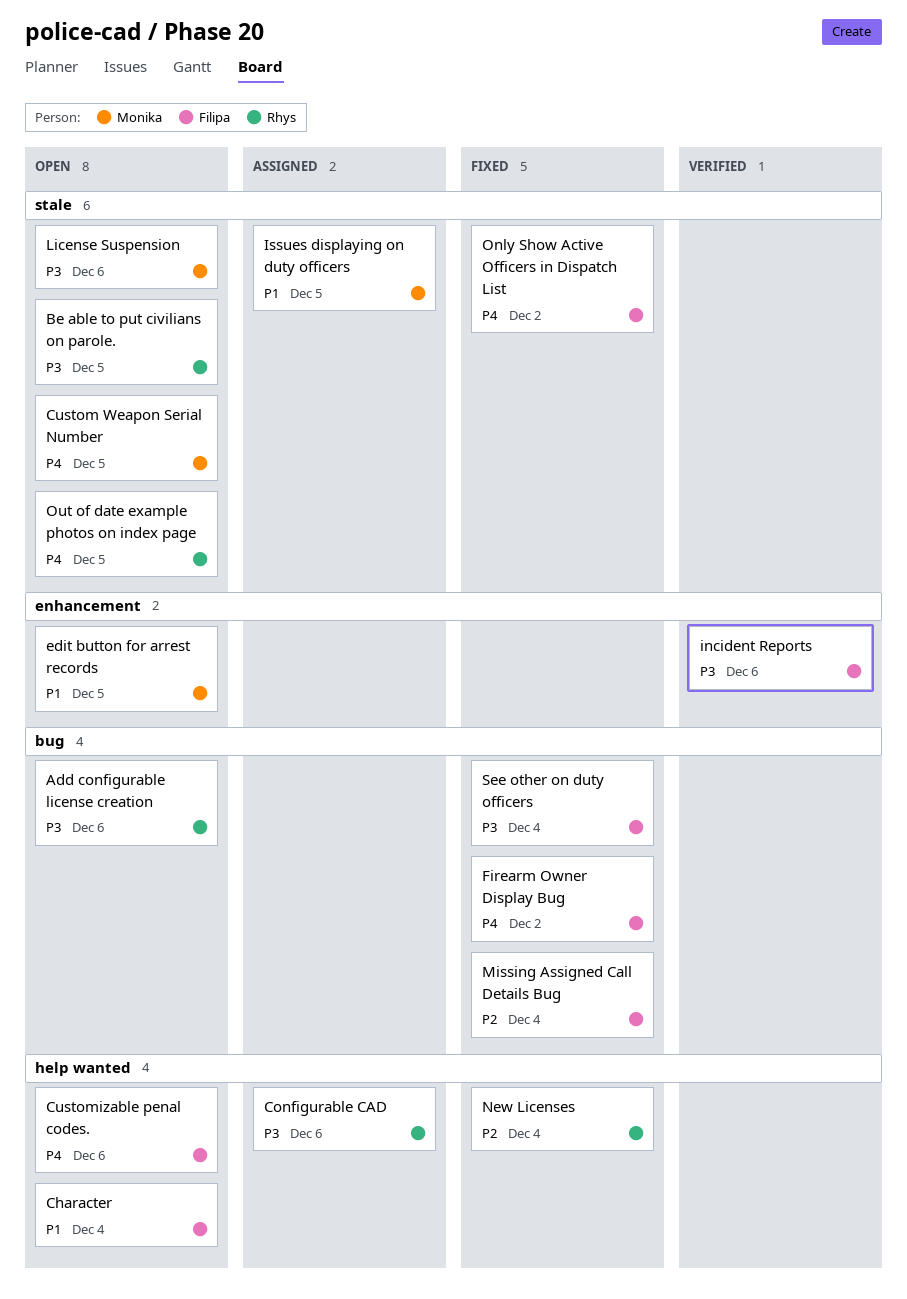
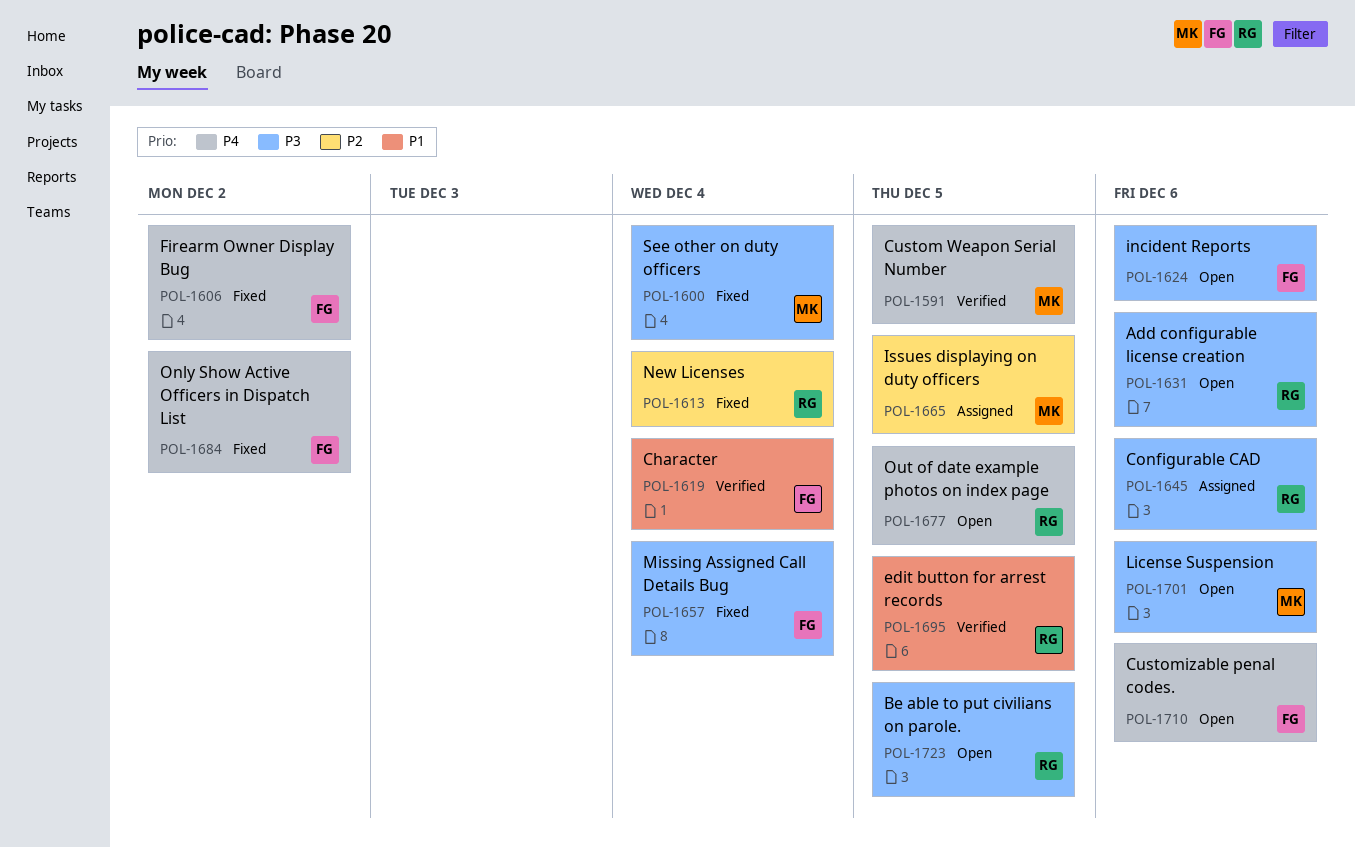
Character, status: Open -> Verified
Custom Weapon Serial Number, status: Open -> Verified
edit button for arrest records, status: Open -> Verified
edit button for arrest records, owner: Monika -> Rhys
incident Reports, status: Verified -> Open
Issues displaying on duty officers, priority: P1 -> P2
Missing Assigned Call Details Bug, priority: P2 -> P3
See other on duty officers, owner: Filipa -> Monika

